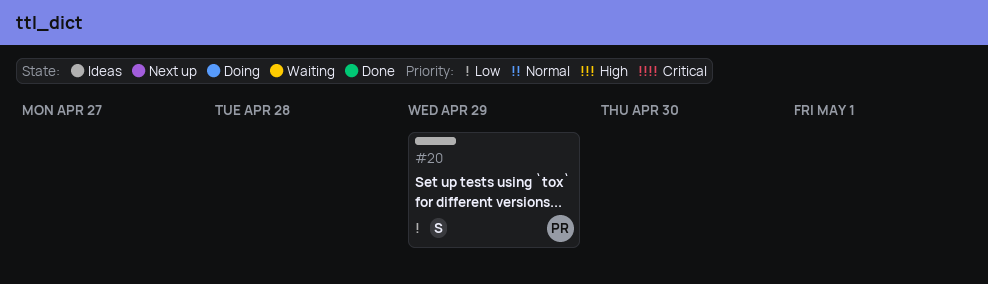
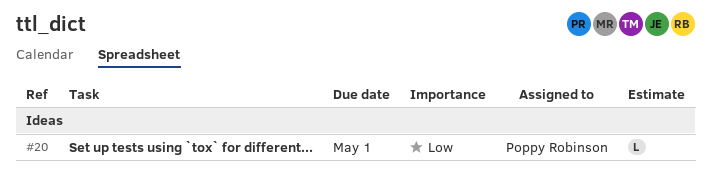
#20, estimate: S -> L
#20, due: Apr 29 -> May 1

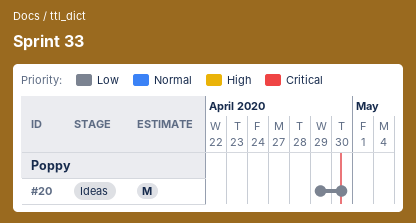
#20, estimate: L -> M
#20, due: May 1 -> Apr 30

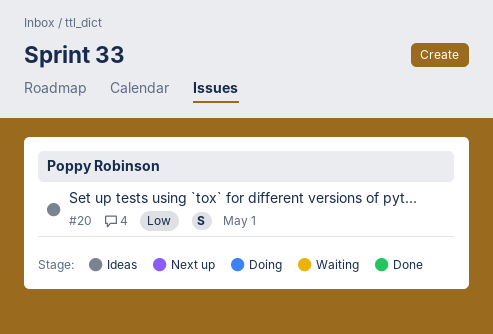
#20, estimate: M -> S
#20, due: Apr 30 -> May 1

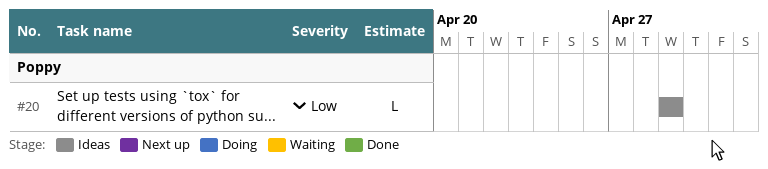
#20, estimate: S -> L
#20, due: May 1 -> Apr 29

